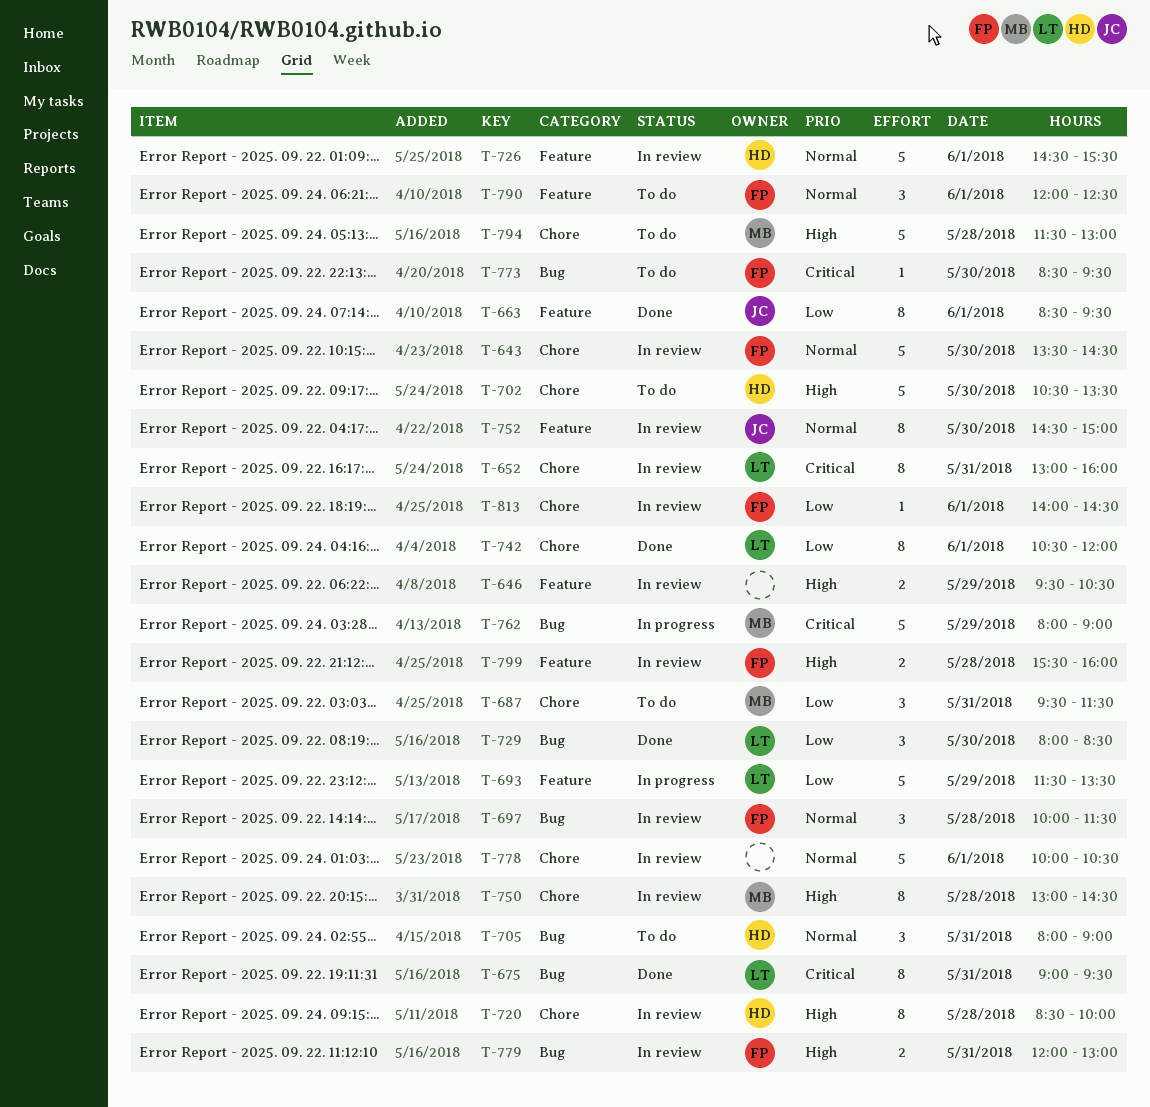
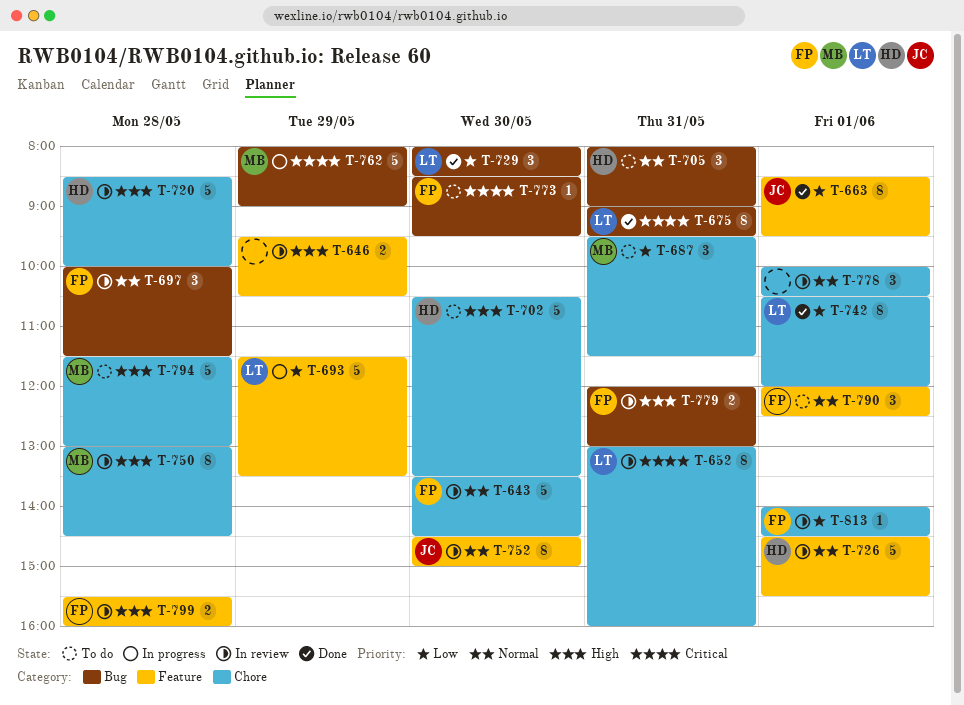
T-720, estimate: 8 -> 5
T-778, estimate: 5 -> 3

